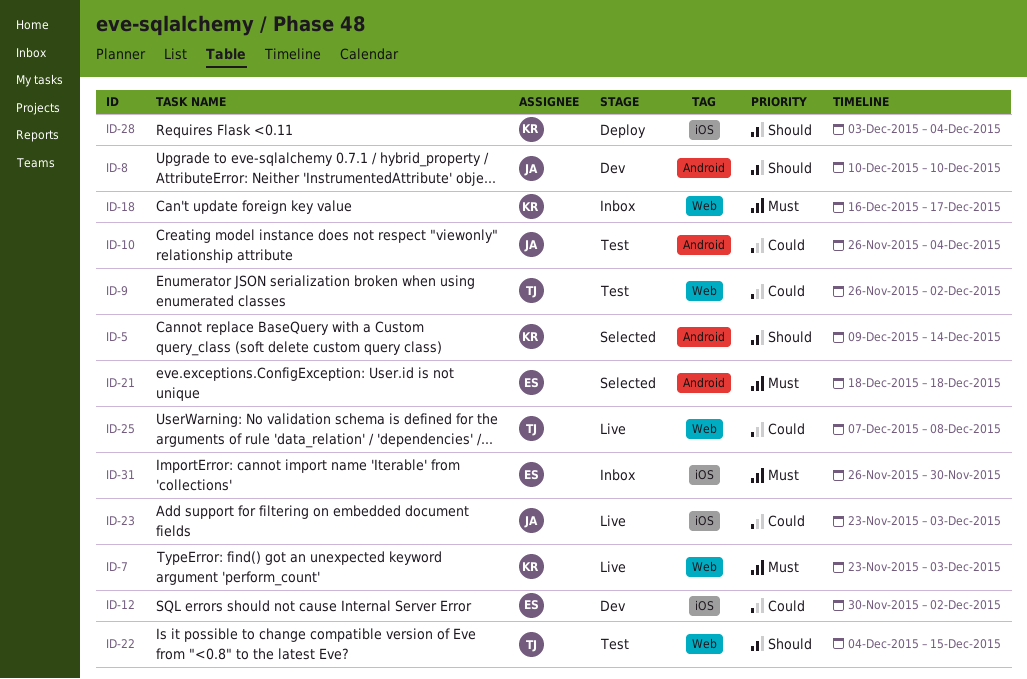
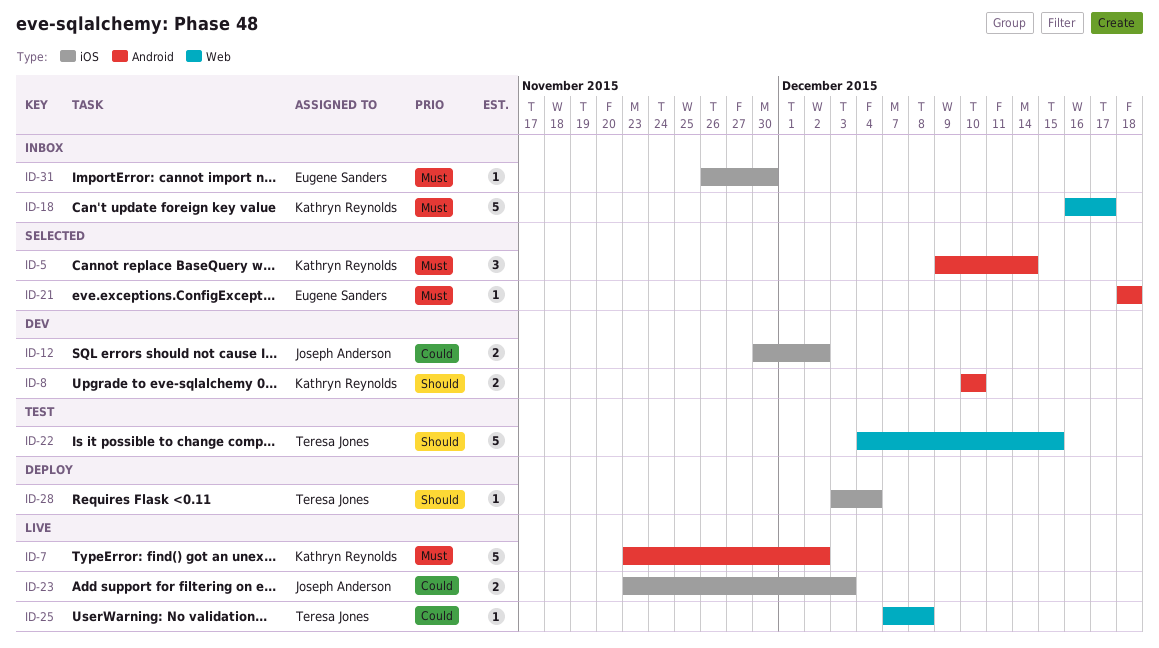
ID-5, priority: Should -> Must
ID-7, label: Web -> Android
ID-7, due: Dec 3 -> Dec 2
ID-8, owner: Joseph Anderson -> Kathryn Reynolds
ID-9: present -> none
ID-10: present -> none
ID-12, owner: Eugene Sanders -> Joseph Anderson
ID-28, owner: Kathryn Reynolds -> Teresa Jones

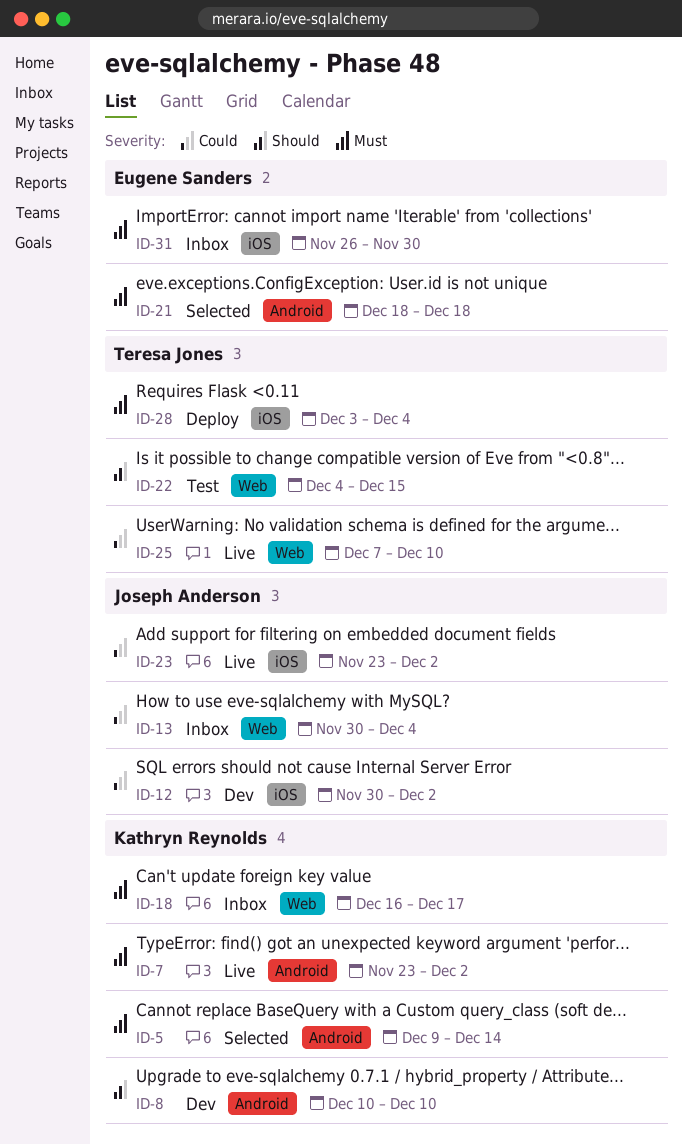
ID-13: none -> present
ID-23, due: Dec 3 -> Dec 2
ID-25, due: Dec 8 -> Dec 10
ID-28, priority: Should -> Must

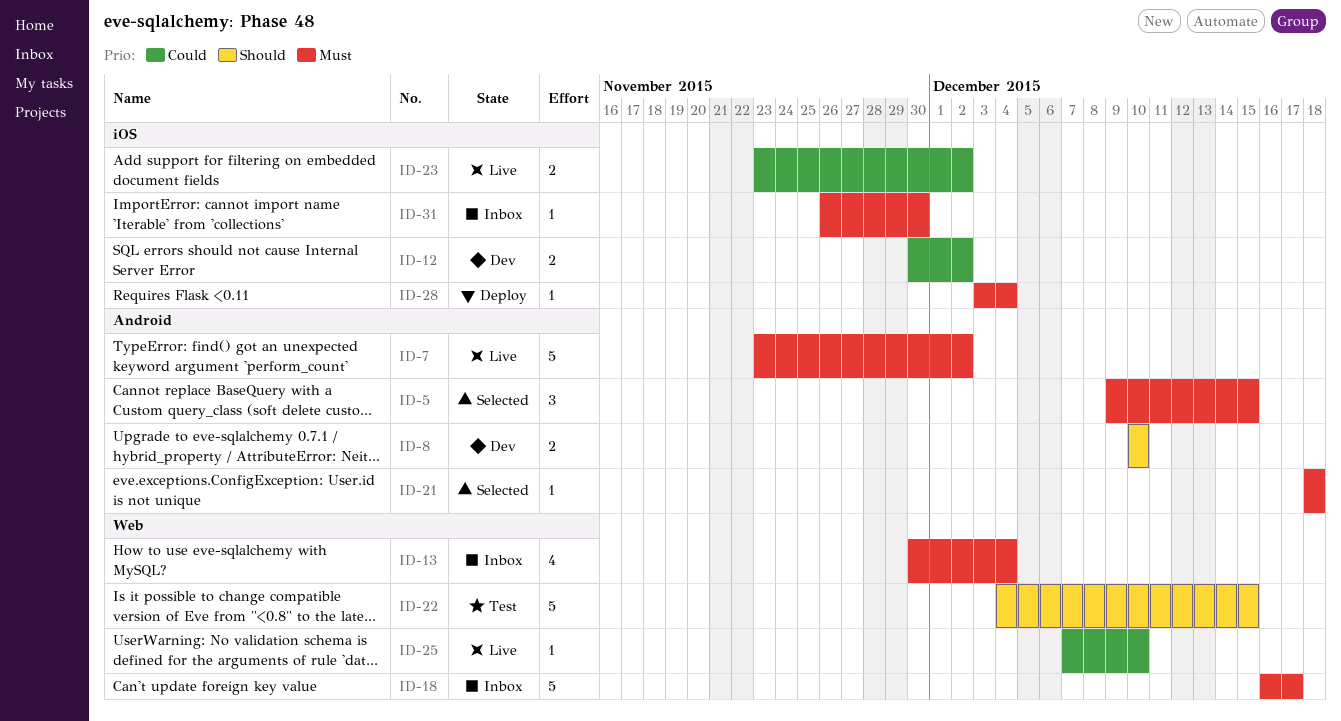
ID-5, due: Dec 14 -> Dec 15
ID-13, priority: Could -> Must

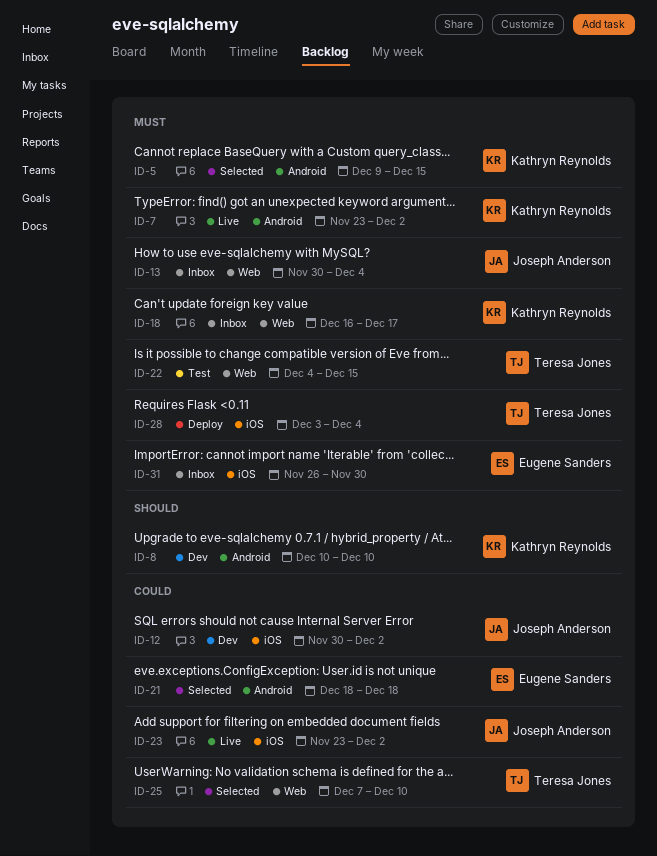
ID-21, priority: Must -> Could
ID-22, priority: Should -> Must
ID-25, status: Live -> Selected

